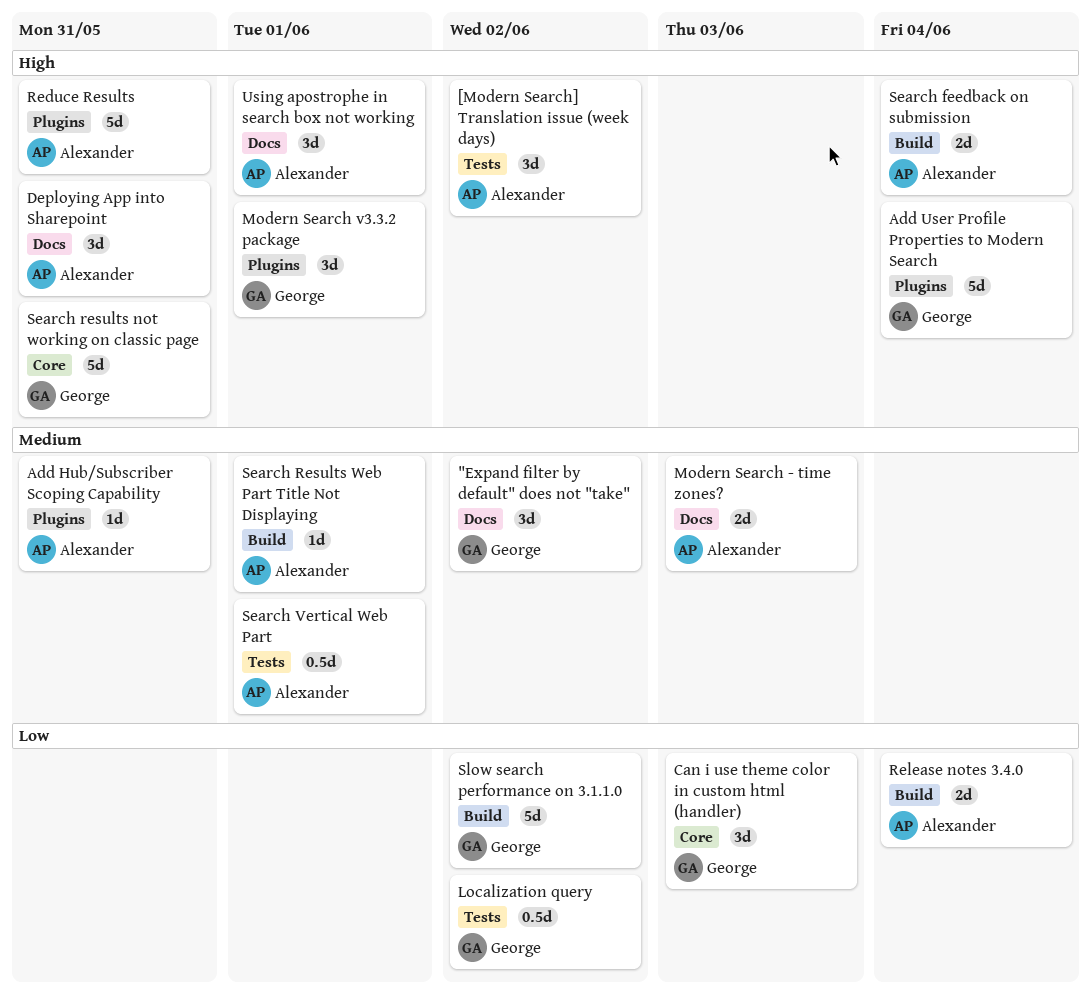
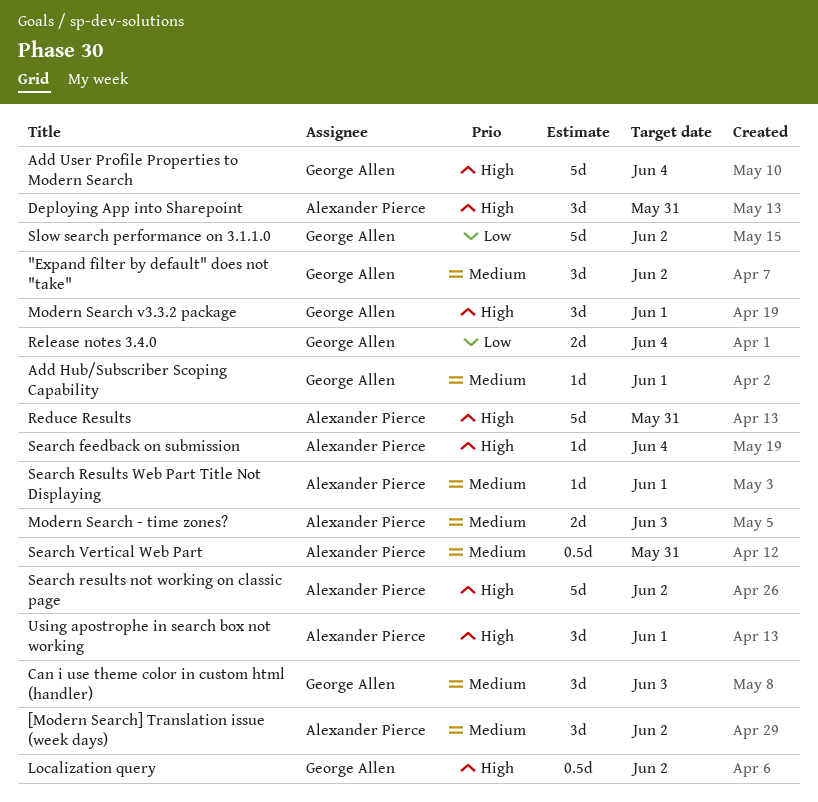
[Modern Search] Translation issue (week days), priority: High -> Medium
Add Hub/Subscriber Scoping Capability, owner: Alexander Pierce -> George Allen
Add Hub/Subscriber Scoping Capability, due: May 31 -> Jun 1
Can i use theme color in custom html (handler), priority: Low -> Medium
Localization query, priority: Low -> High
Release notes 3.4.0, owner: Alexander Pierce -> George Allen
Search feedback on submission, estimate: 2d -> 1d
Search results not working on classic page, owner: George Allen -> Alexander Pierce
Search results not working on classic page, due: May 31 -> Jun 2
Search Vertical Web Part, due: Jun 1 -> May 31

